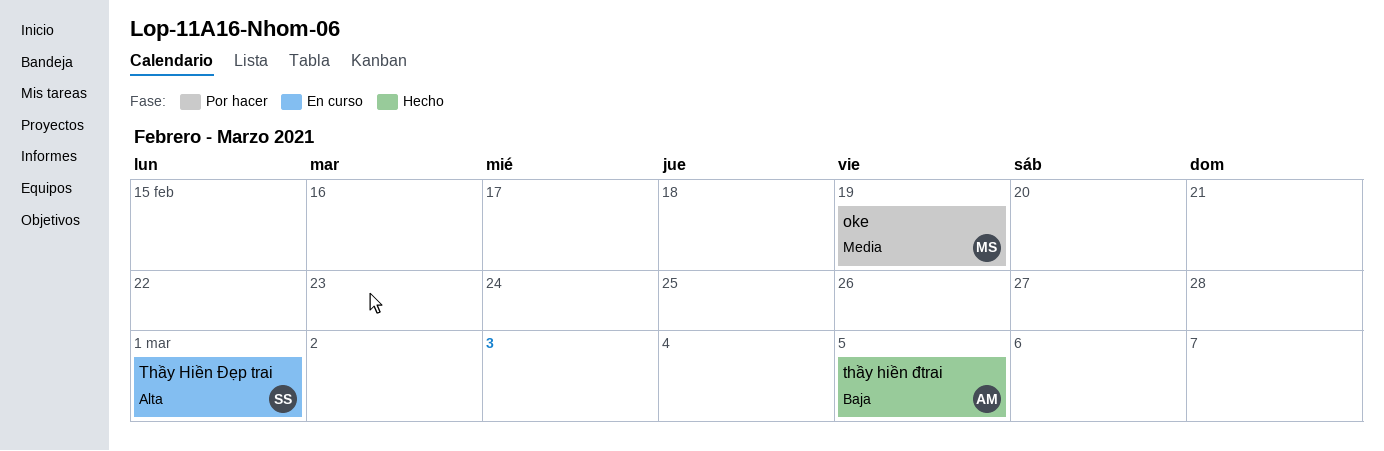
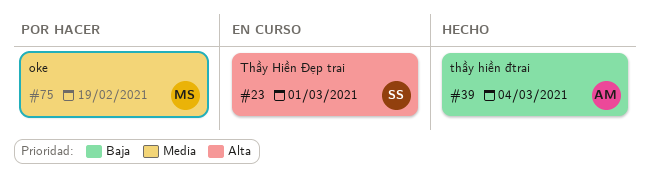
thầy hiền đtrai, due: Mar 5 -> Mar 4

